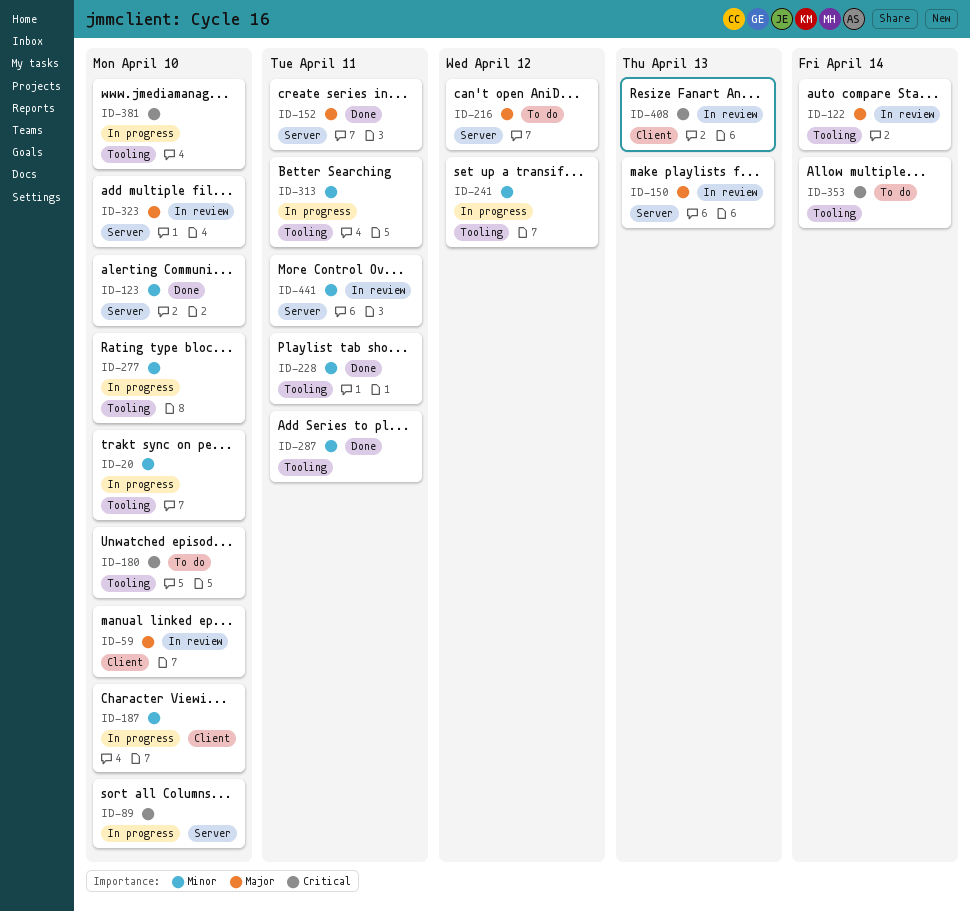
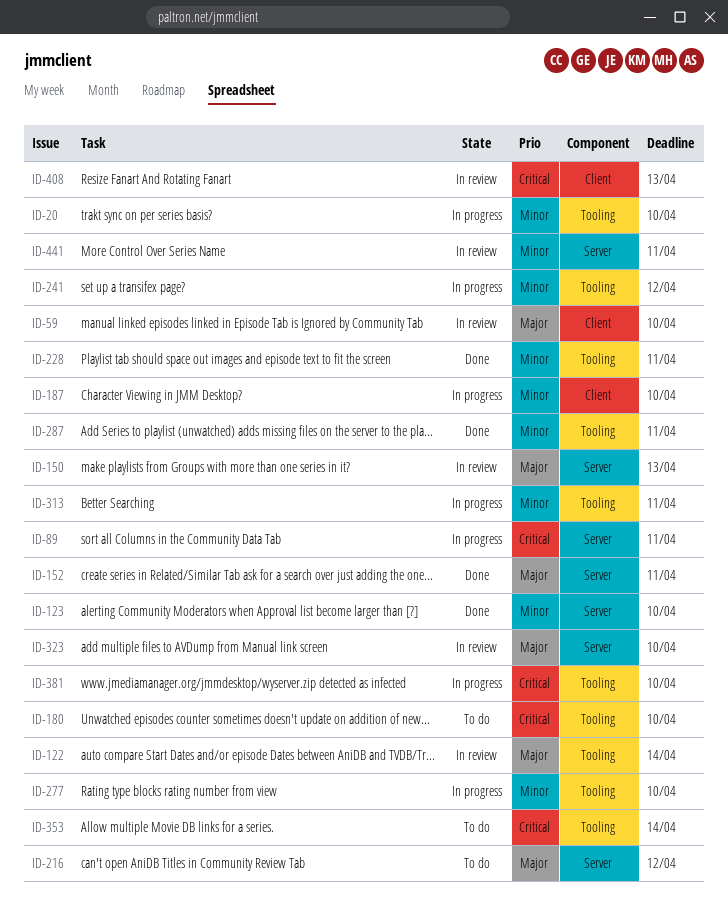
ID-89, due: Apr 10 -> Apr 11

